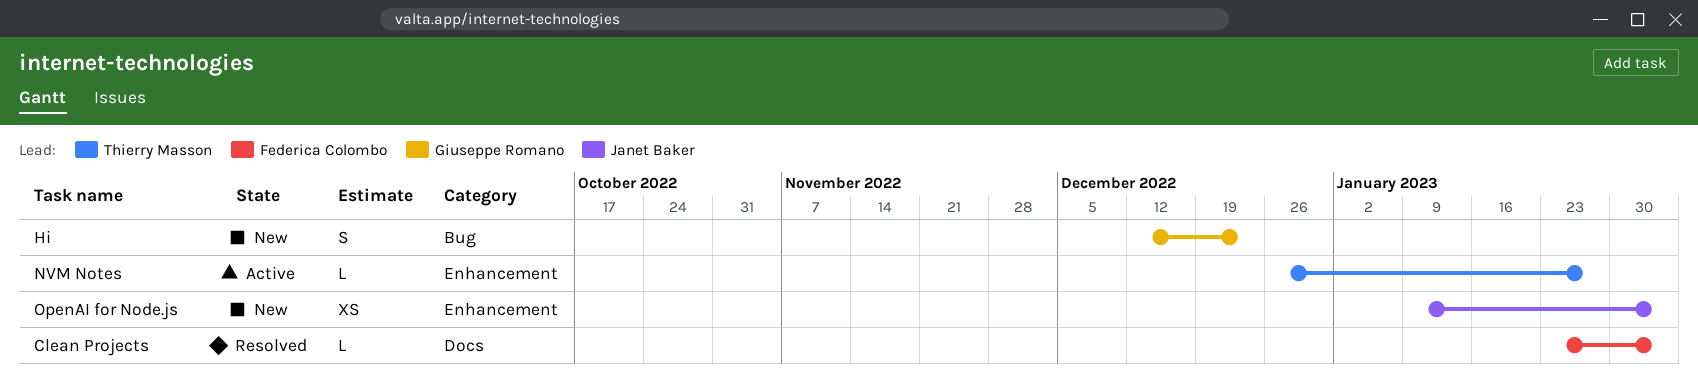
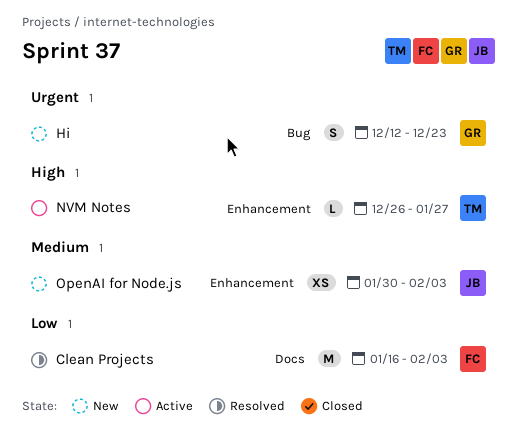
Clean Projects, estimate: L -> M
Clean Projects, start: Jan 23 -> Jan 16
OpenAI for Node.js, start: Jan 9 -> Jan 30

